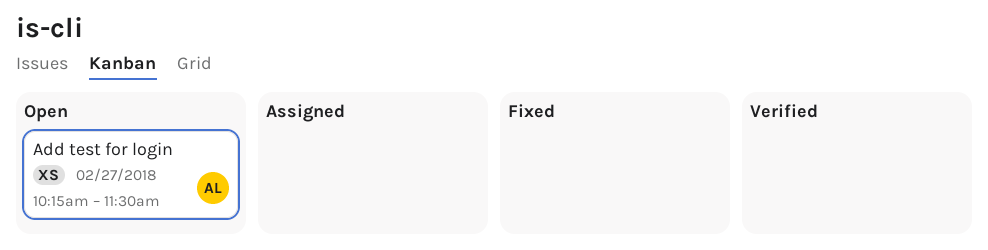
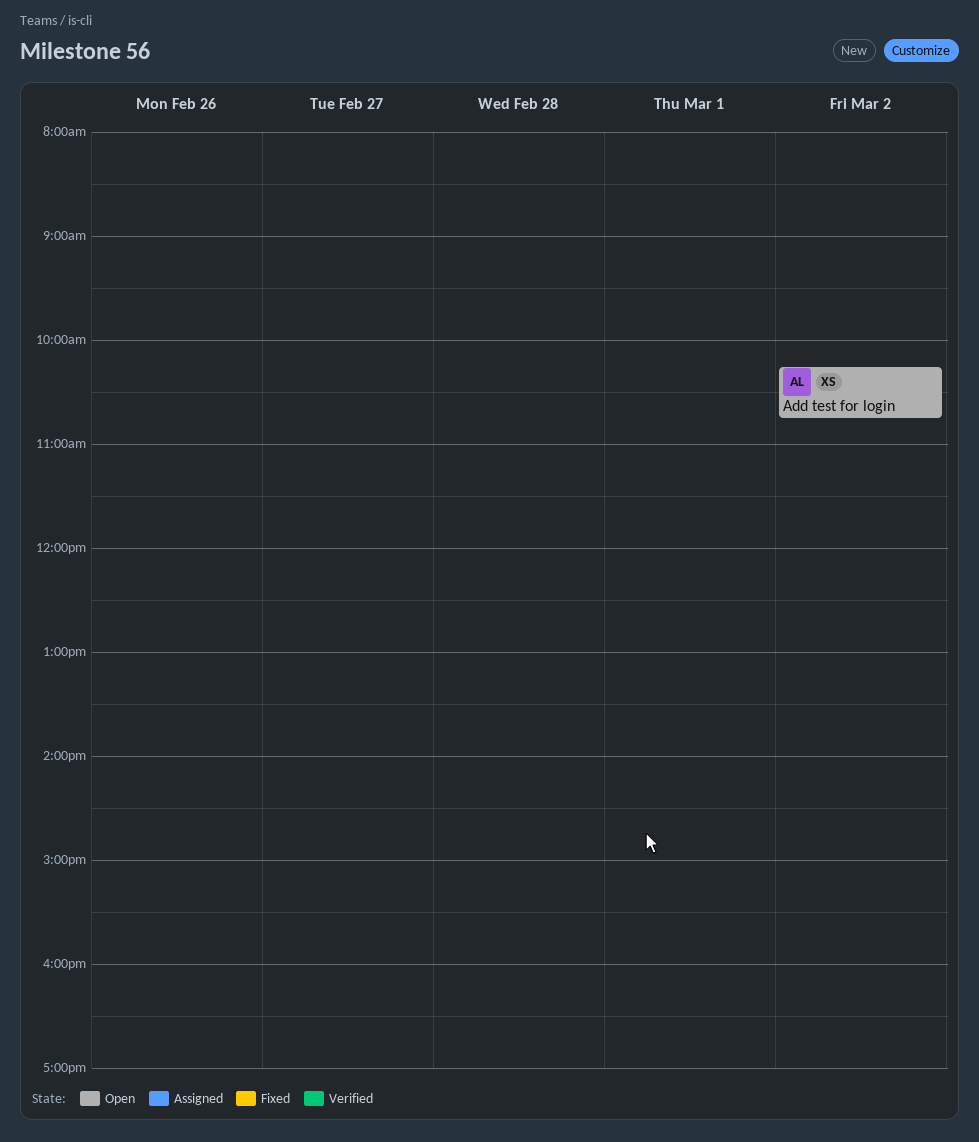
Add test for login, day: Feb 27 -> Mar 2
Add test for login, ends: 11:30 -> 10:45

